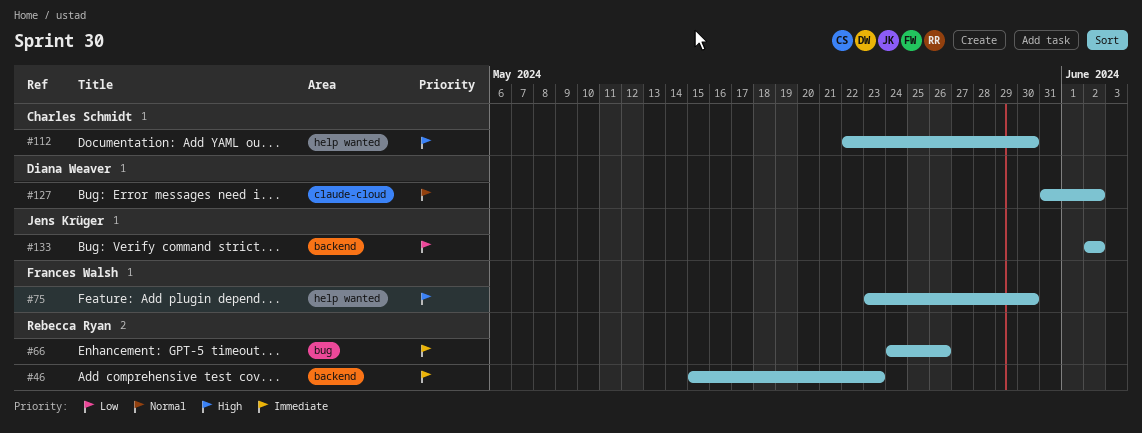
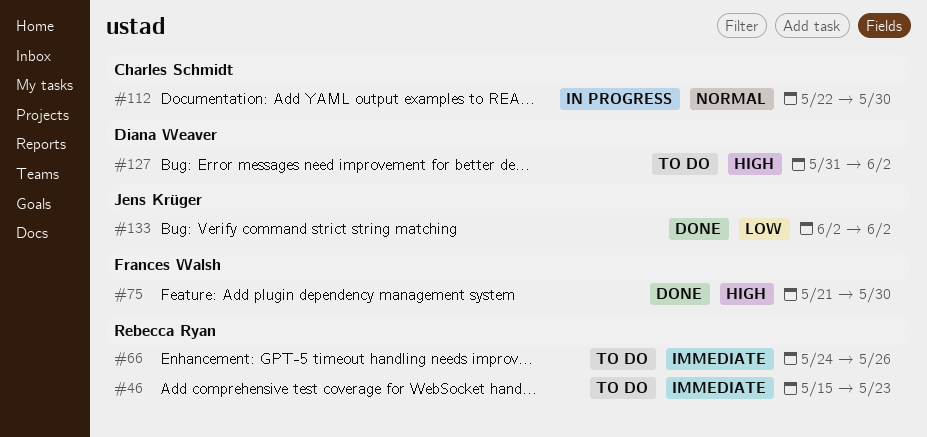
#75, start: May 23 -> May 21
#112, priority: High -> Normal
#127, priority: Normal -> High

